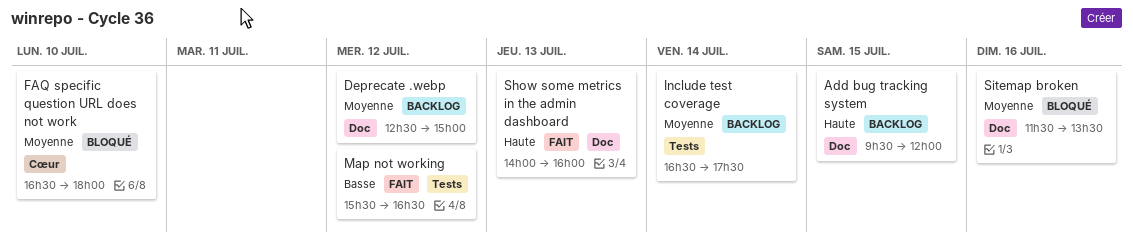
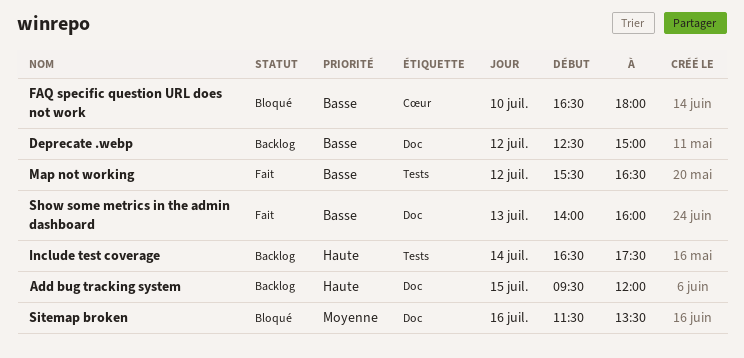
Deprecate .webp, priority: Moyenne -> Basse
FAQ specific question URL does not work, priority: Moyenne -> Basse
Include test coverage, priority: Moyenne -> Haute
Show some metrics in the admin dashboard, priority: Haute -> Basse

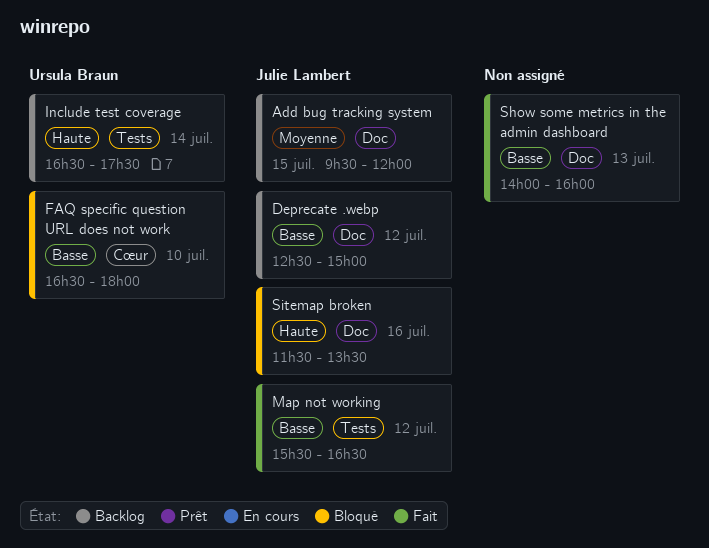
Add bug tracking system, priority: Haute -> Moyenne
Sitemap broken, priority: Moyenne -> Haute

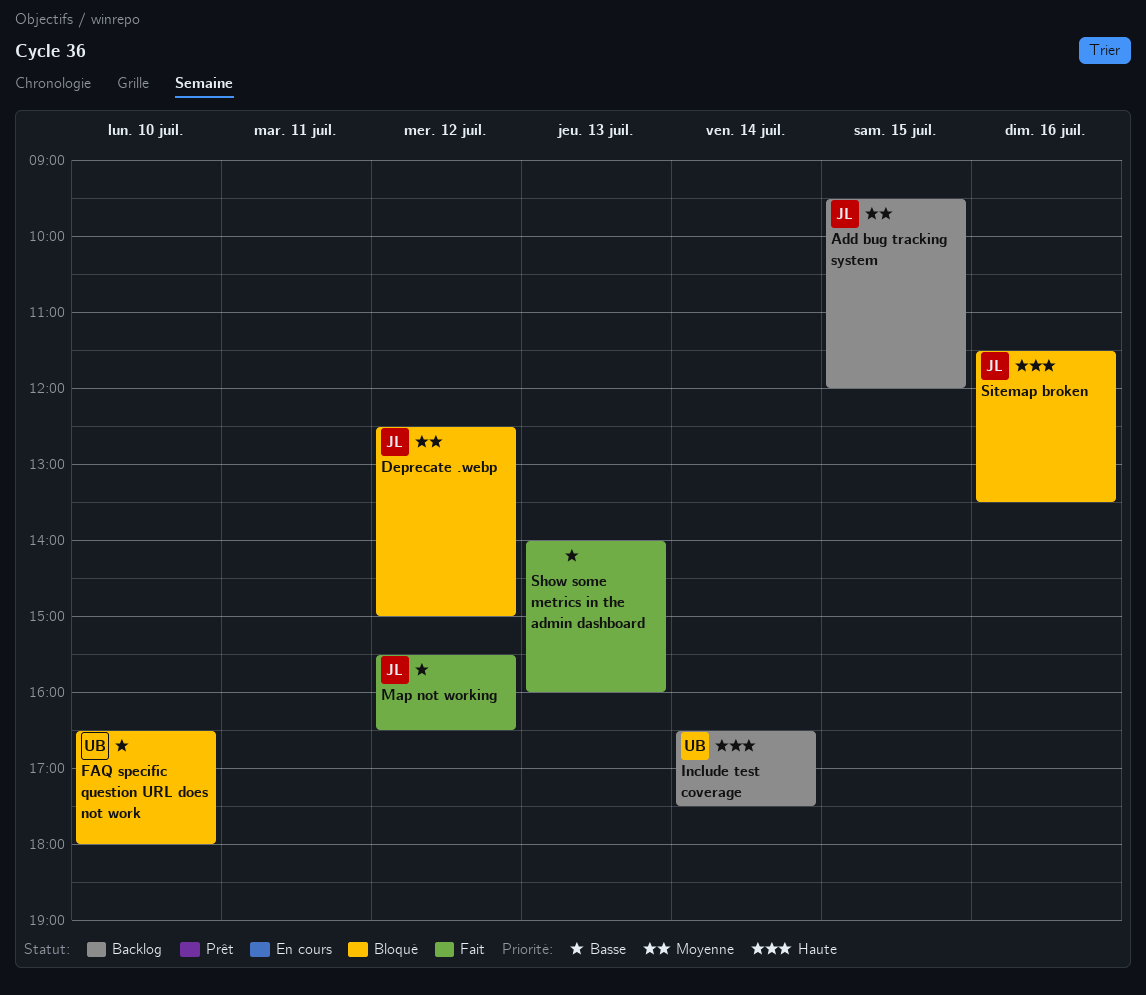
Deprecate .webp, status: Backlog -> Bloqué
Deprecate .webp, priority: Basse -> Moyenne

